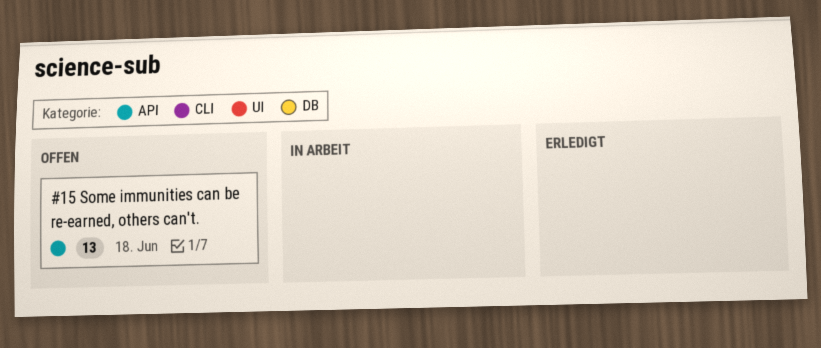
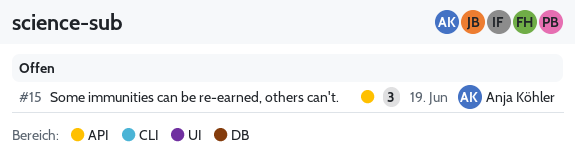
#15, estimate: 13 -> 3
#15, due: Jun 18 -> Jun 19

